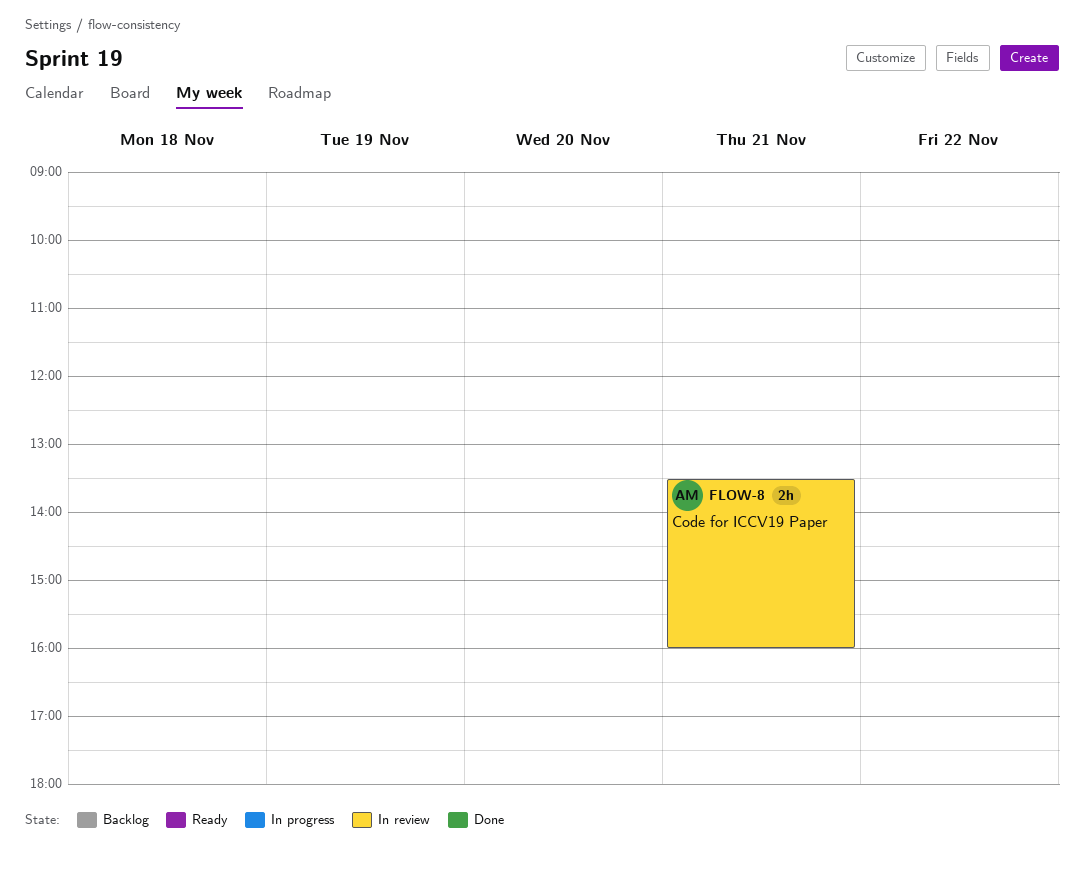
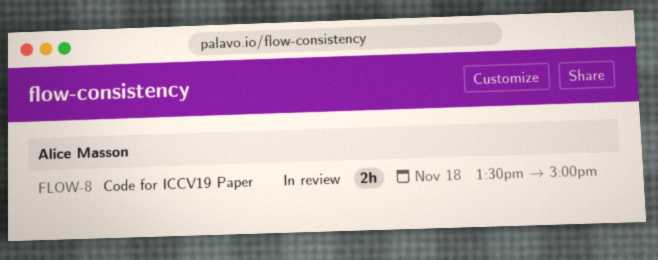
FLOW-8, day: Nov 21 -> Nov 18
FLOW-8, ends: 16:00 -> 15:00

